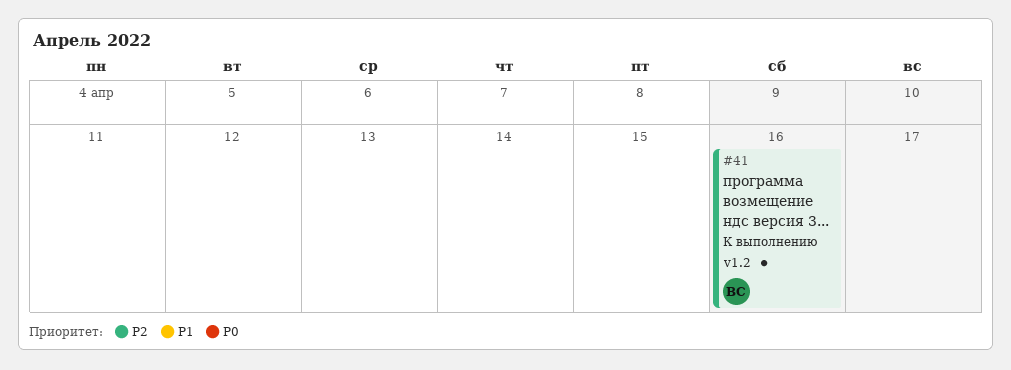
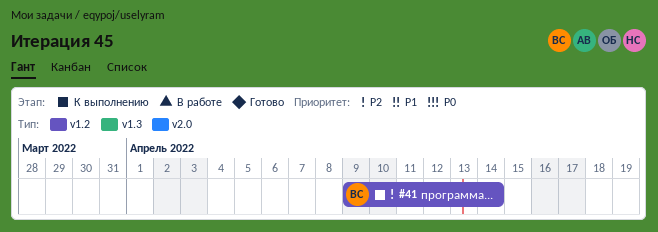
#41, due: Apr 16 -> Apr 14

